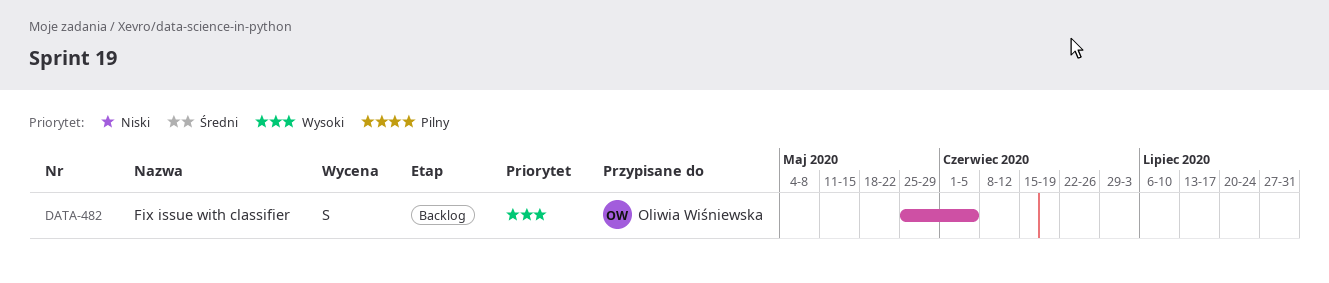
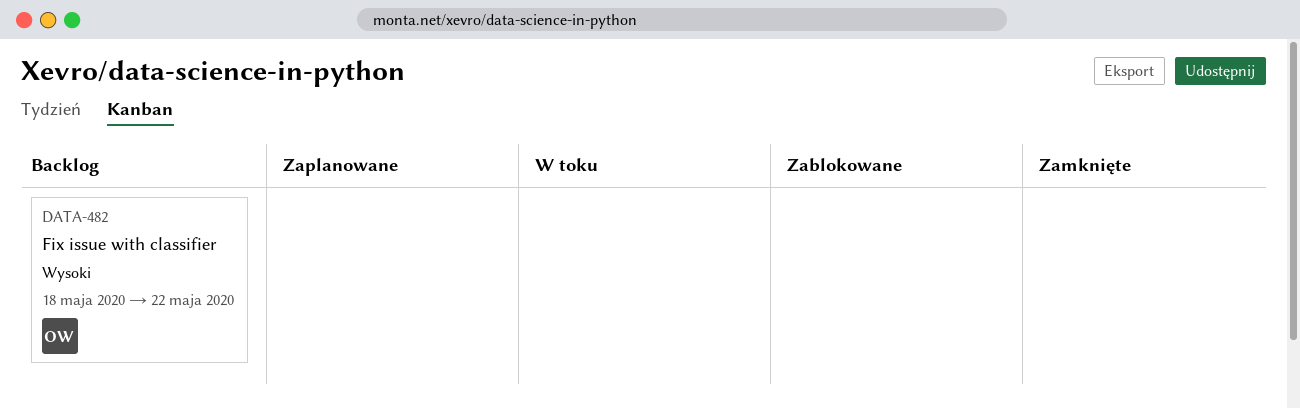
DATA-482, start: May 25 -> May 18
DATA-482, due: Jun 5 -> May 22

